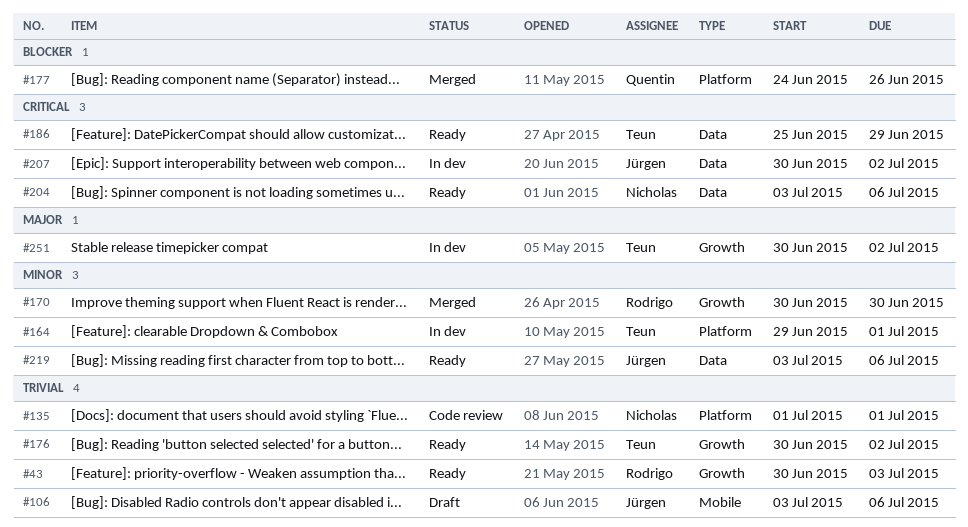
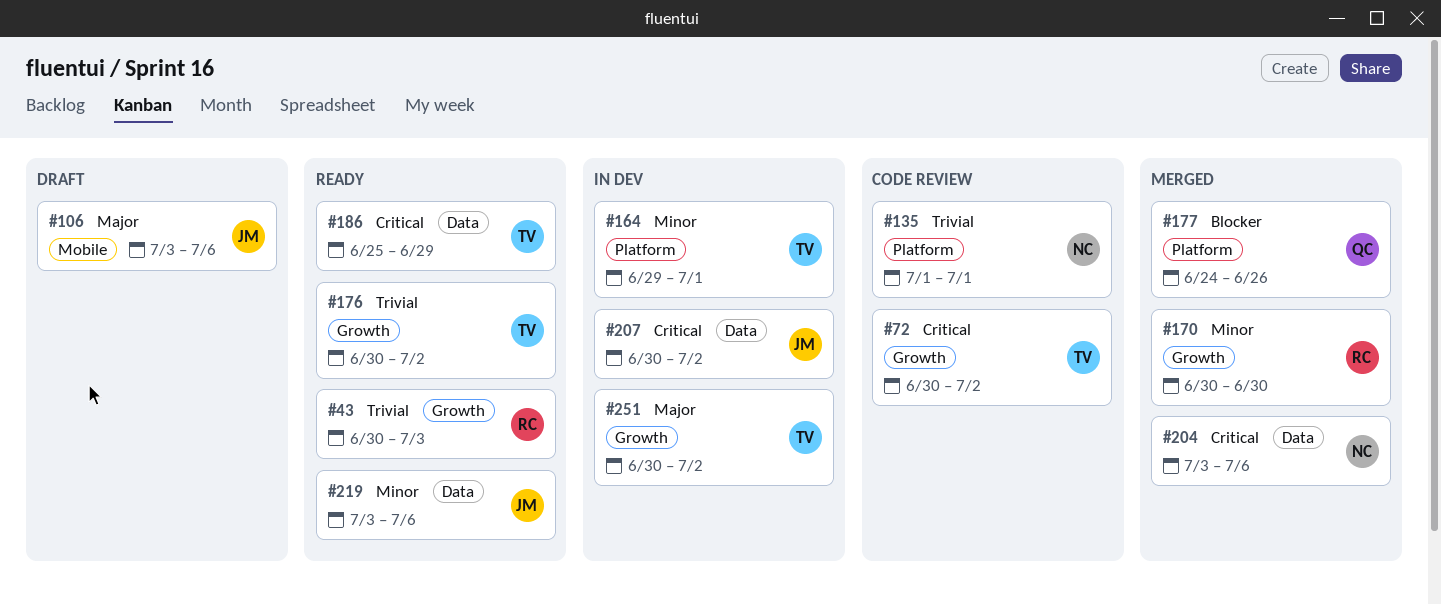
#72: none -> present
#106, priority: Trivial -> Major
#204, status: Ready -> Merged

